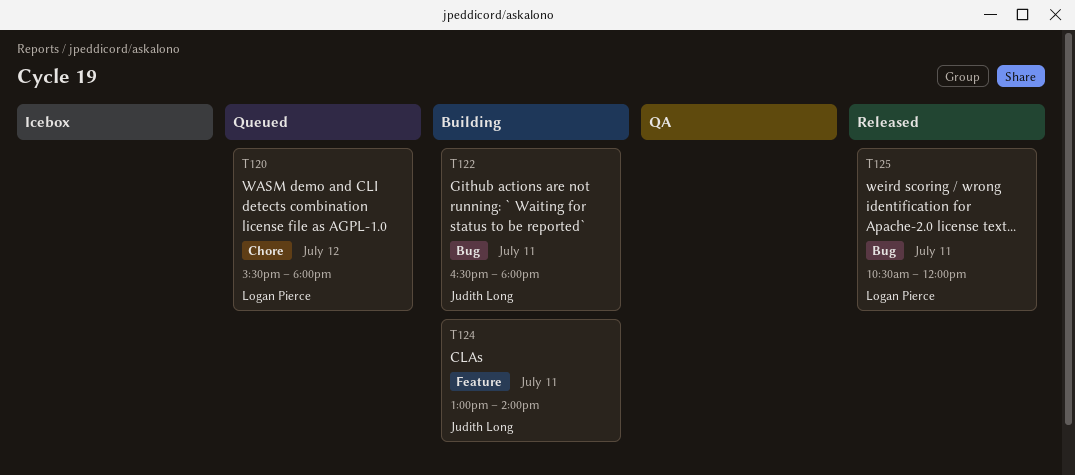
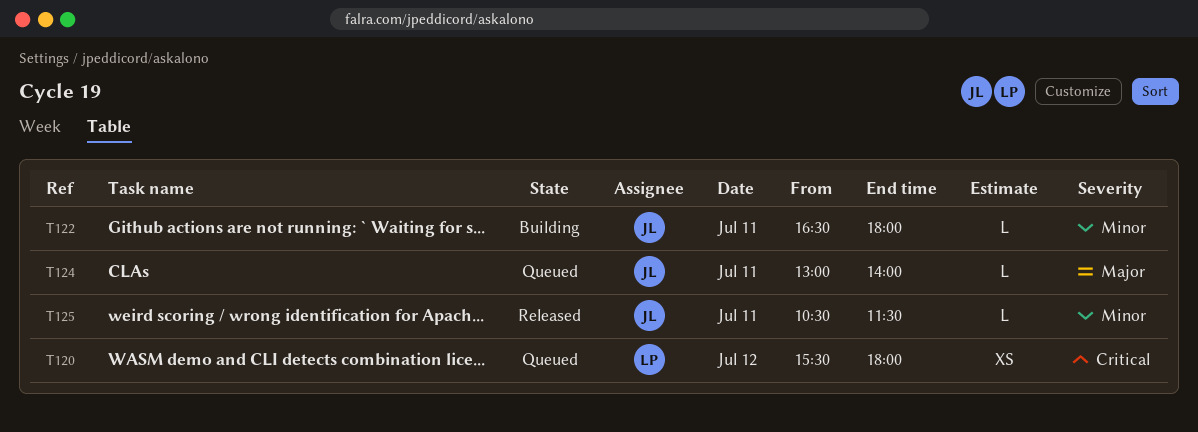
T124, status: Building -> Queued
T125, owner: Logan Pierce -> Judith Long
T125, ends: 12:00 -> 11:30

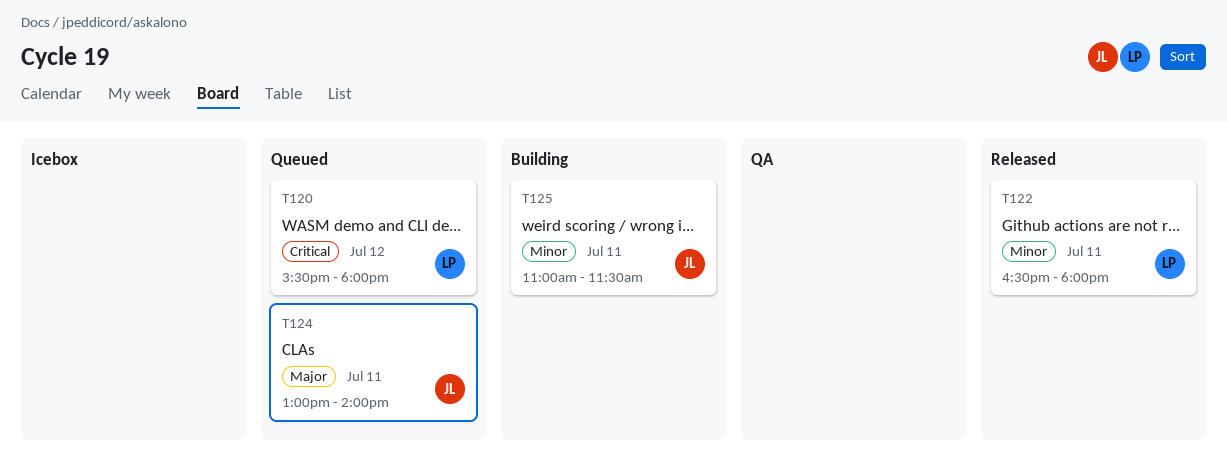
T122, status: Building -> Released
T122, owner: JL -> LP
T125, status: Released -> Building
T125, begins: 10:30 -> 11:00

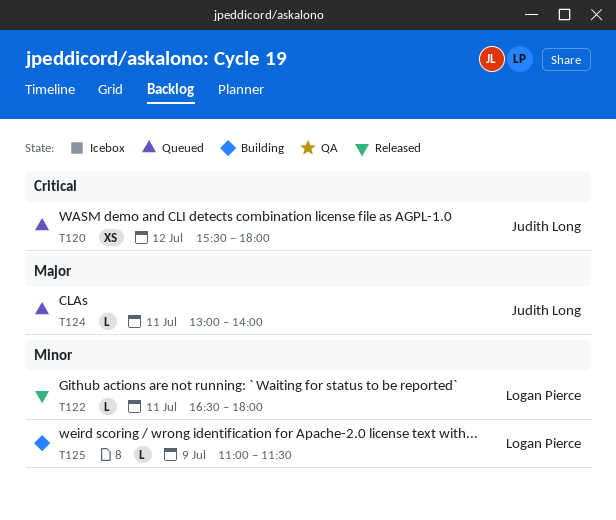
T120, owner: Logan Pierce -> Judith Long
T125, owner: Judith Long -> Logan Pierce
T125, day: Jul 11 -> Jul 9

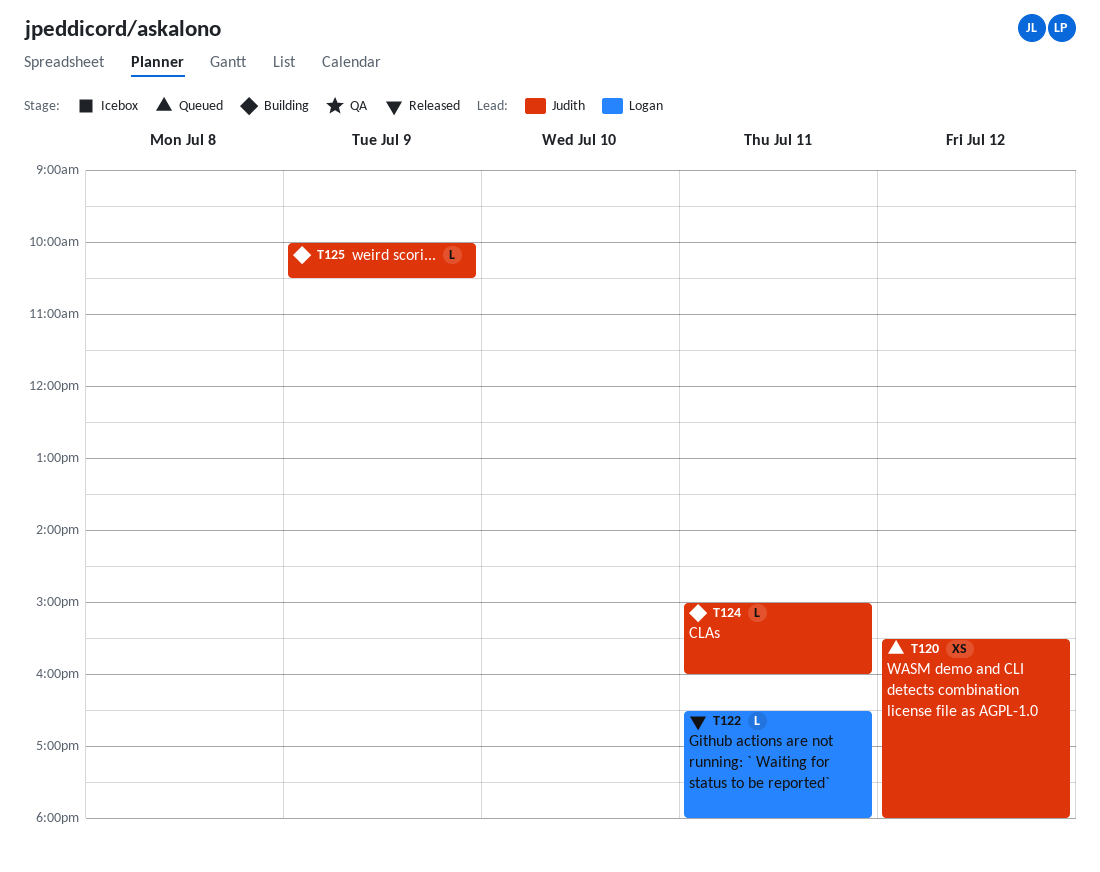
T124, status: Queued -> Building
T124, begins: 13:00 -> 15:00
T124, ends: 14:00 -> 16:00
T125, owner: Logan Pierce -> Judith Long
T125, begins: 11:00 -> 10:00
T125, ends: 11:30 -> 10:30

